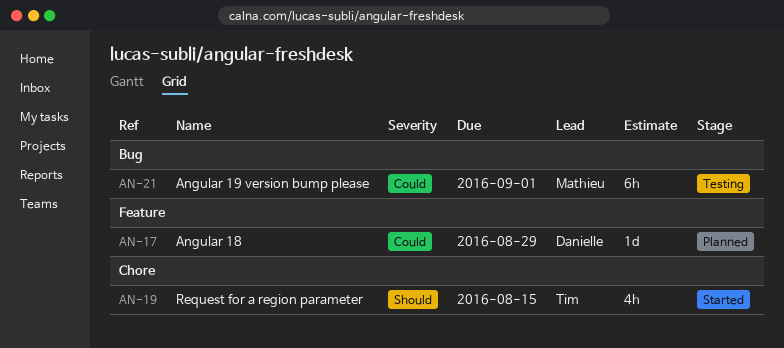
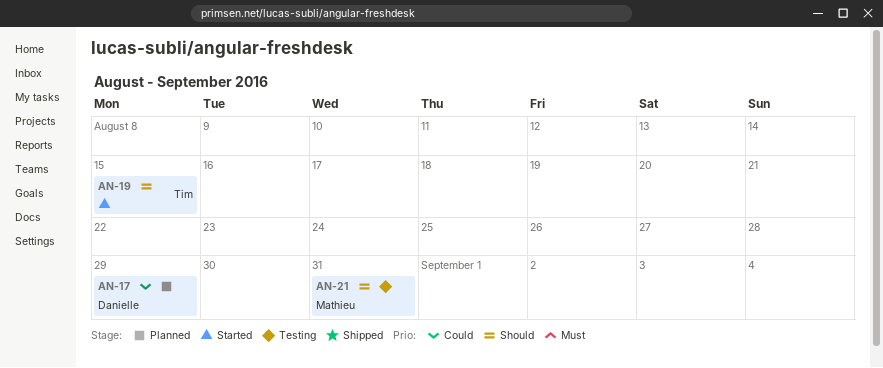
AN-21, priority: Could -> Should
AN-21, due: Sep 1 -> Aug 31

